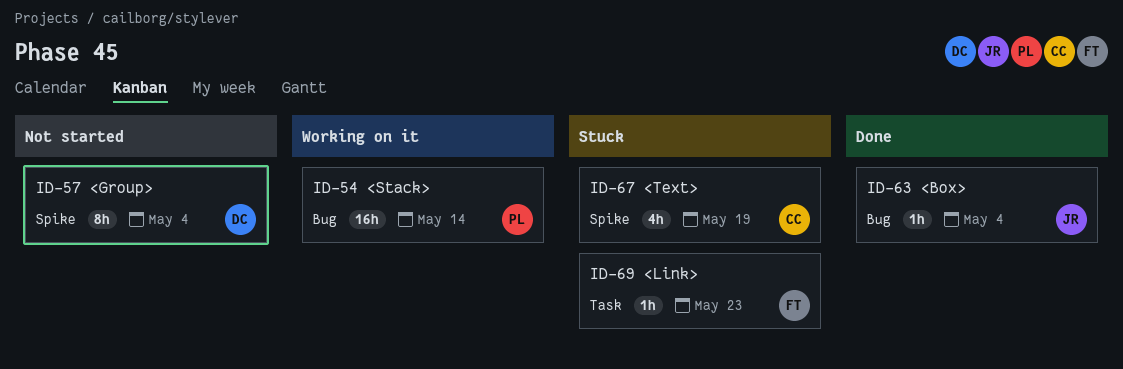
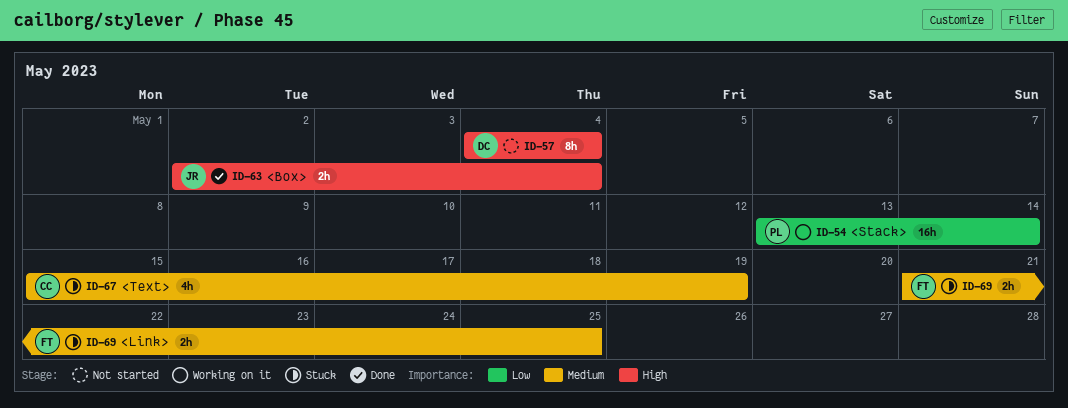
ID-63, estimate: 1h -> 2h
ID-69, estimate: 1h -> 2h
ID-69, due: May 23 -> May 25

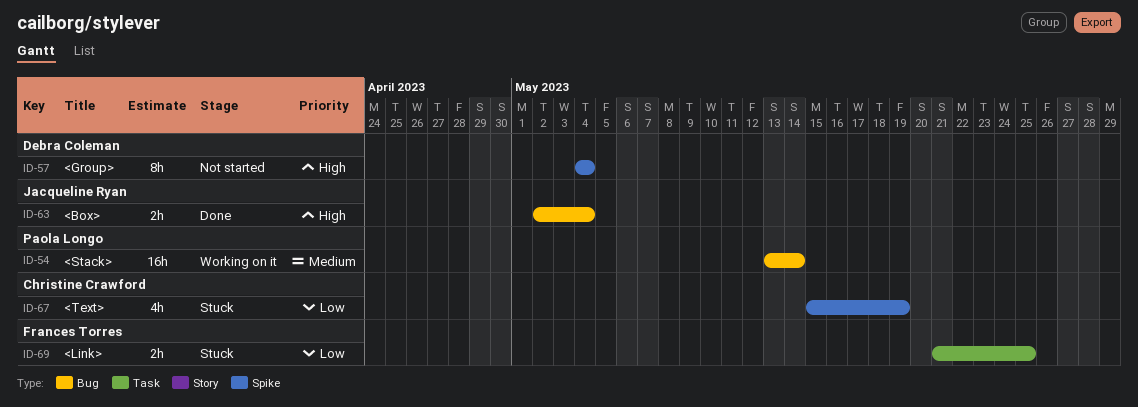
ID-54, priority: Low -> Medium
ID-67, priority: Medium -> Low
ID-69, priority: Medium -> Low

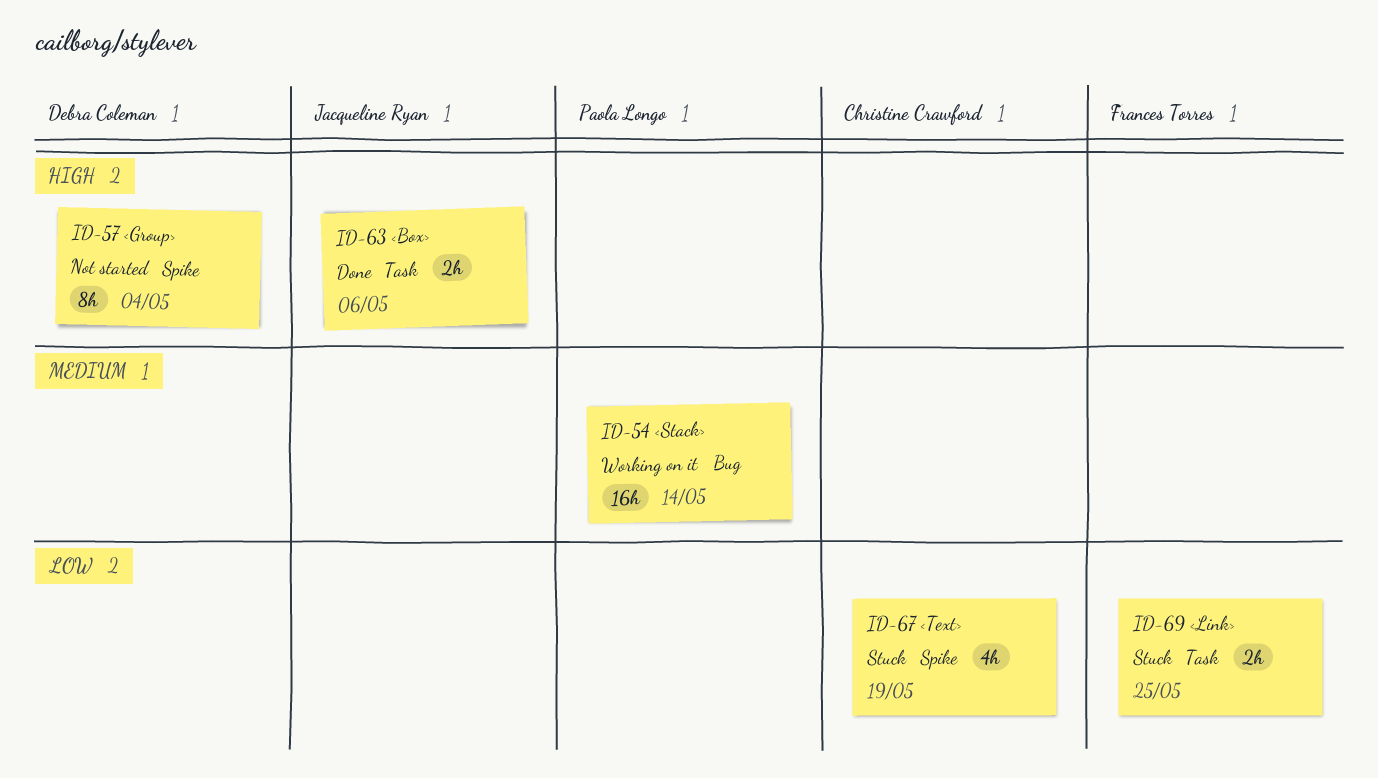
ID-63, label: Bug -> Task
ID-63, due: May 4 -> May 6

